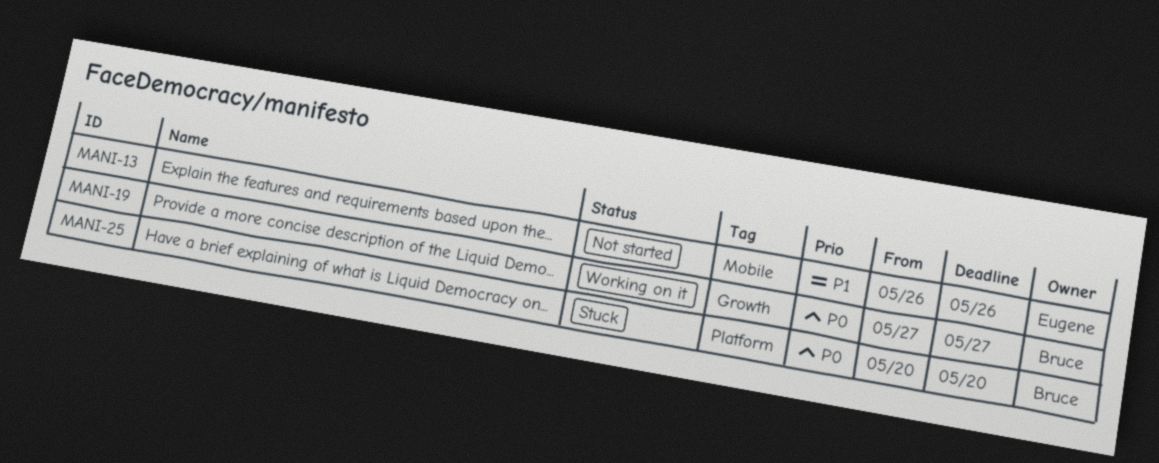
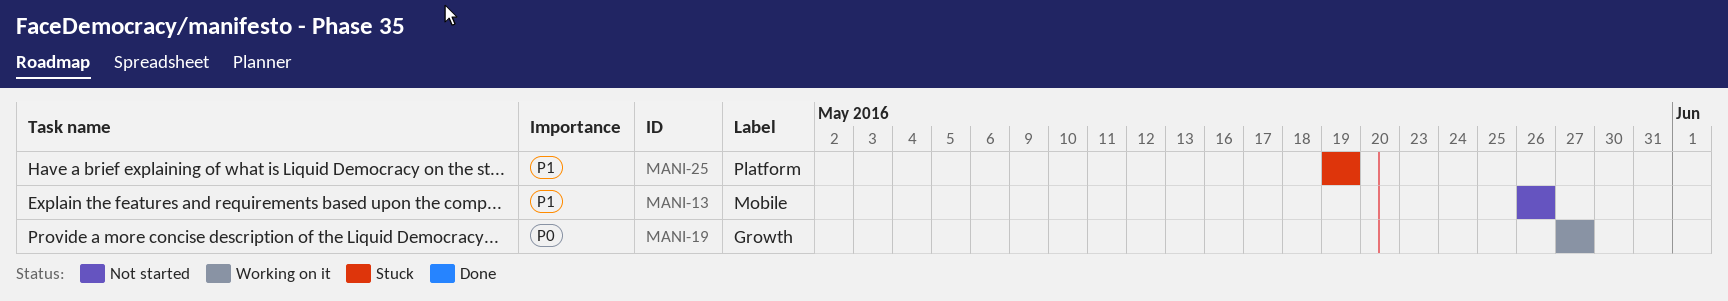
MANI-25, priority: P0 -> P1
MANI-25, start: May 20 -> May 19
MANI-25, due: May 20 -> May 19

